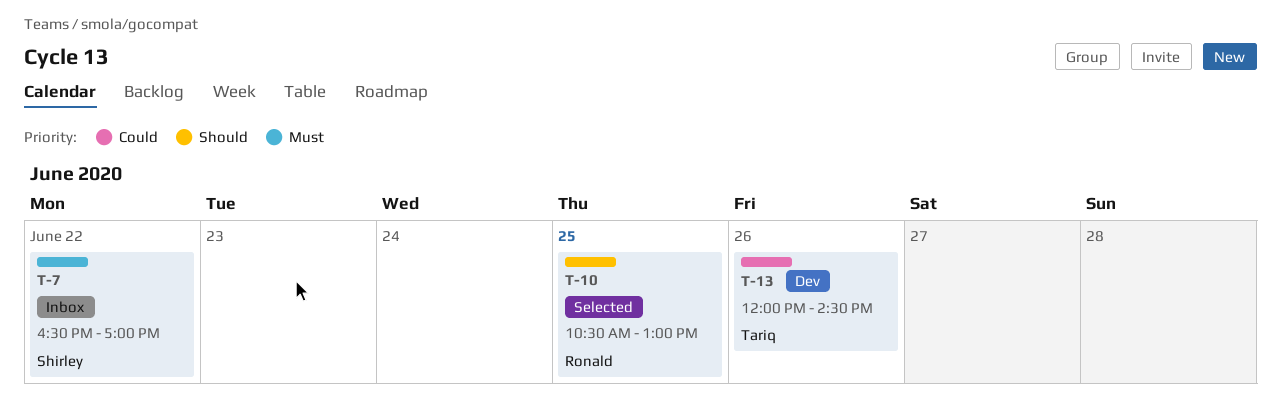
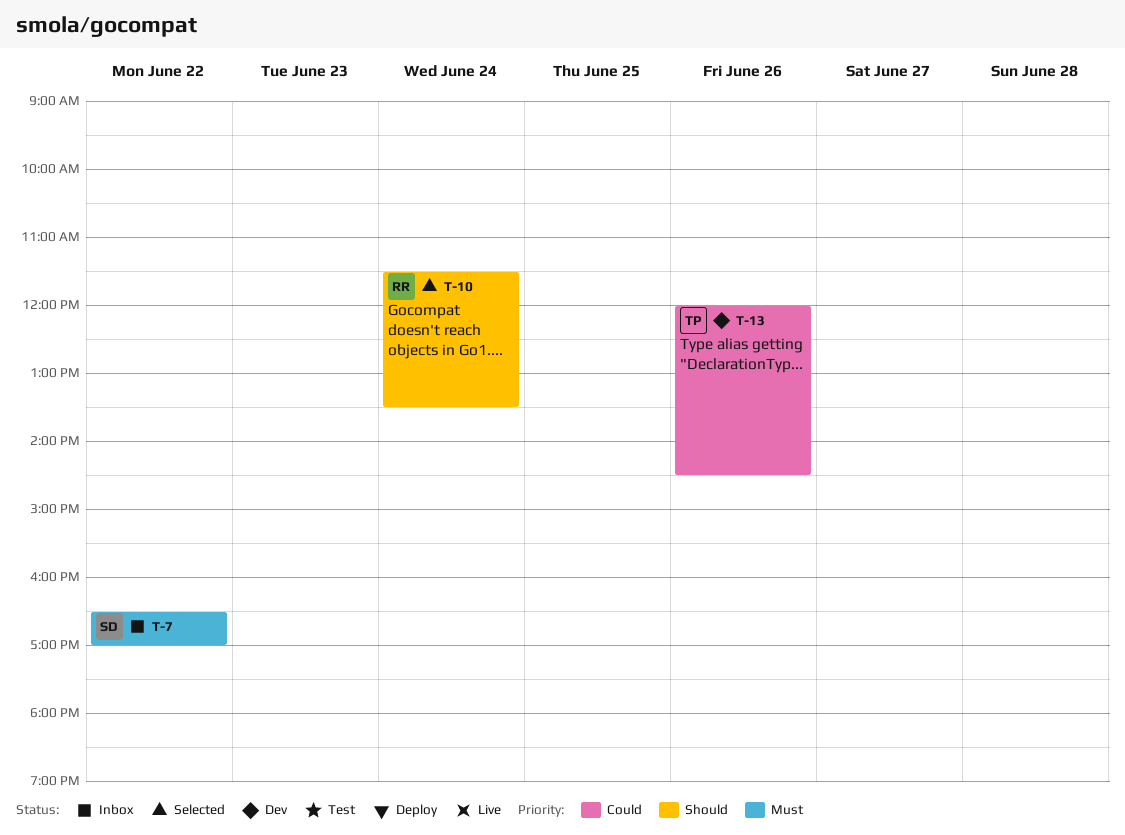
T-10, day: Jun 25 -> Jun 24
T-10, begins: 10:30 -> 11:30
T-10, ends: 13:00 -> 13:30

